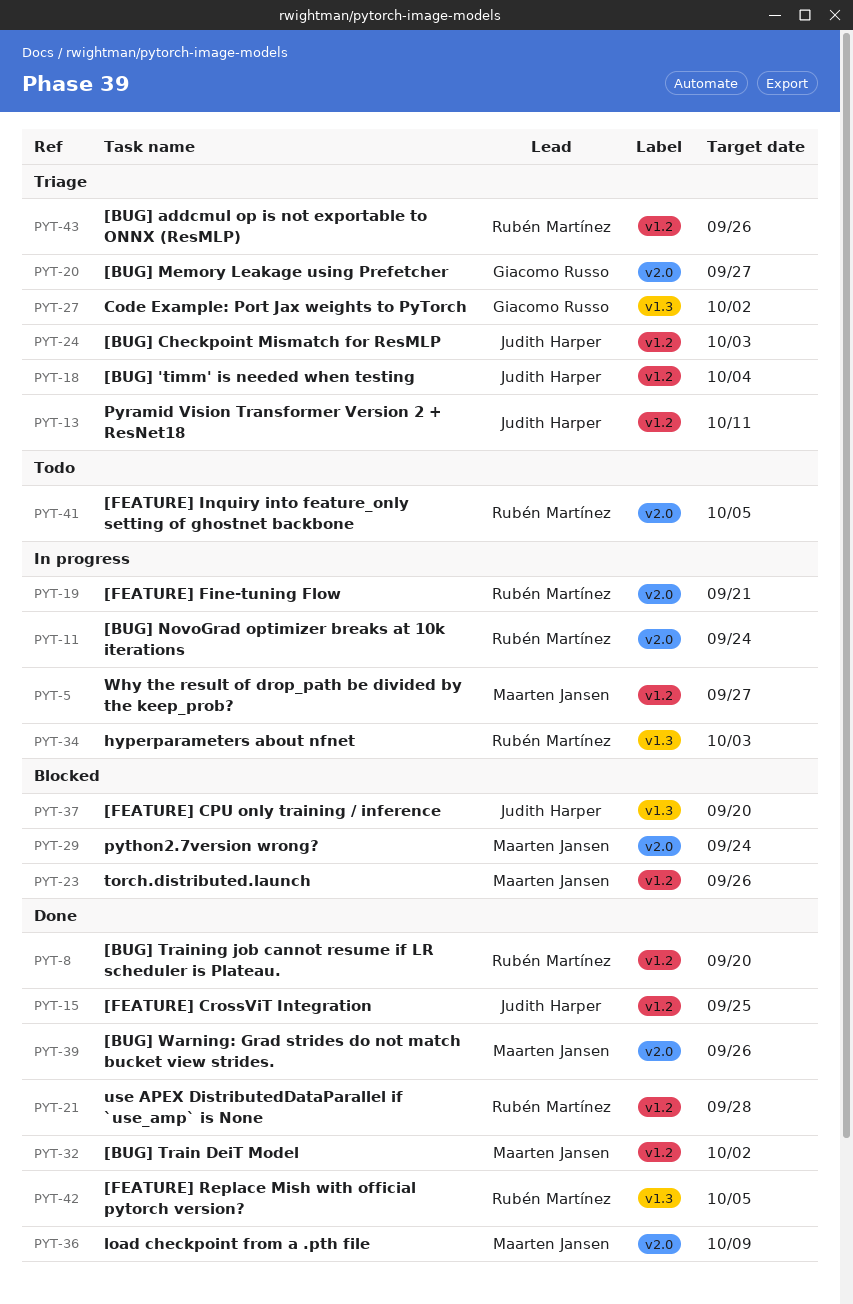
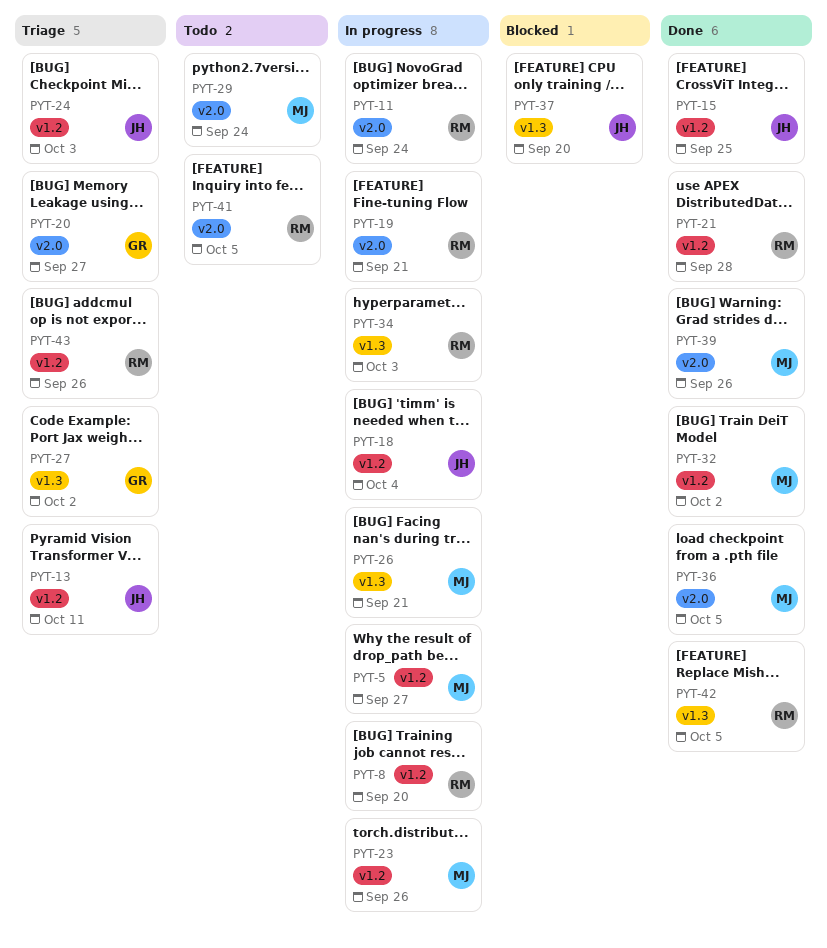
PYT-8, status: Done -> In progress
PYT-18, status: Triage -> In progress
PYT-23, status: Blocked -> In progress
PYT-26: none -> present
PYT-29, status: Blocked -> Todo
PYT-36, due: Oct 9 -> Oct 5

